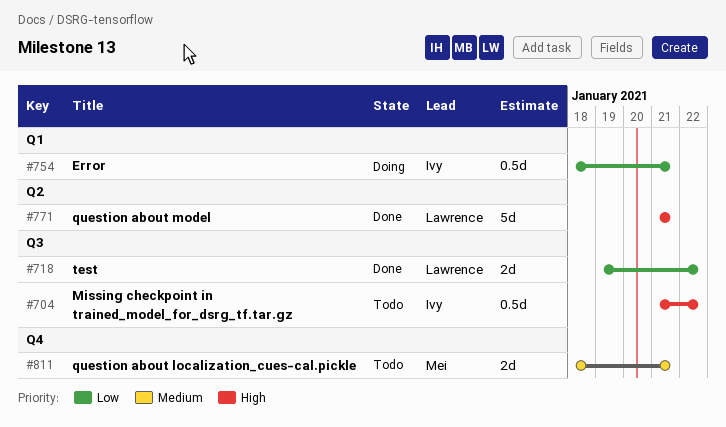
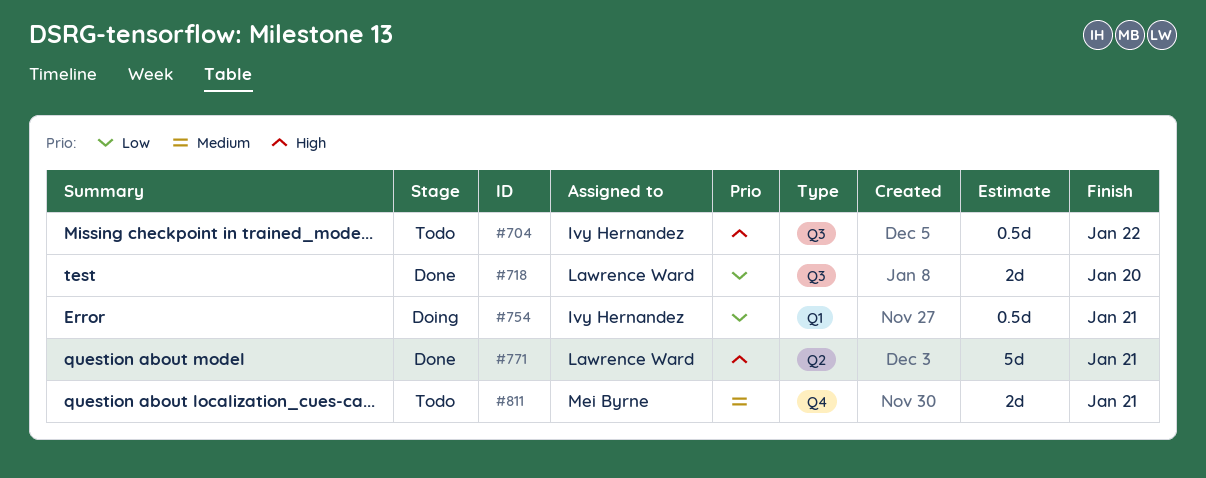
#718, due: Jan 22 -> Jan 20

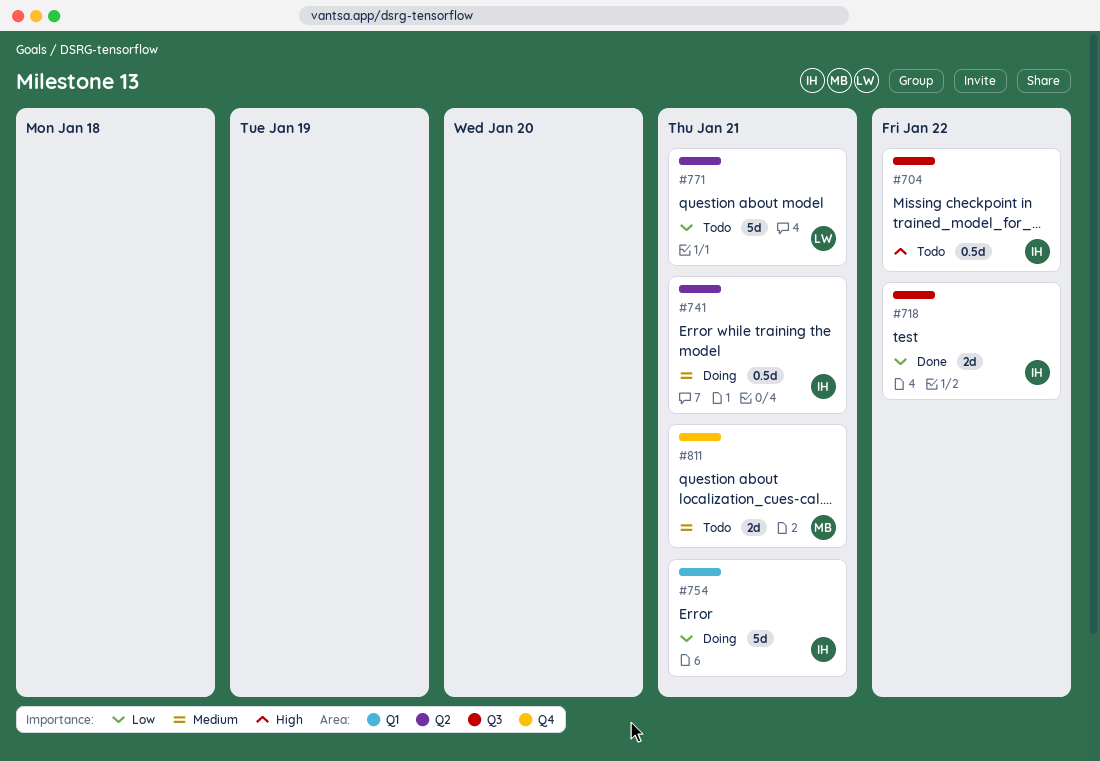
#718, owner: Lawrence Ward -> Ivy Hernandez
#718, due: Jan 20 -> Jan 22
#741: none -> present
#754, estimate: 0.5d -> 5d
#771, status: Done -> Todo
#771, priority: High -> Low

